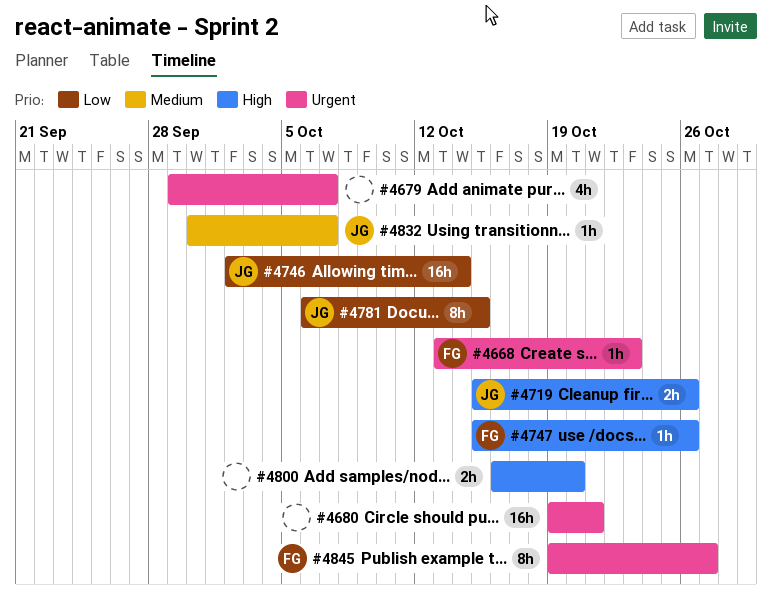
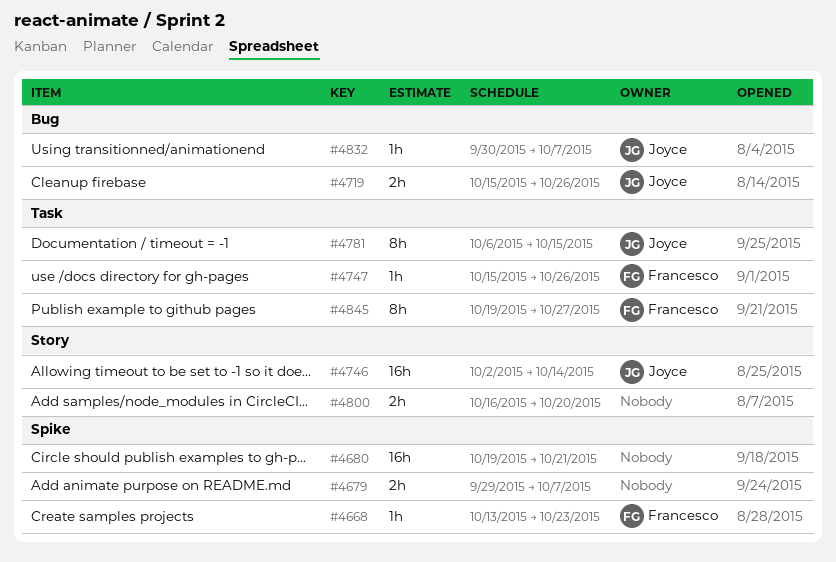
#4679, estimate: 4h -> 2h

